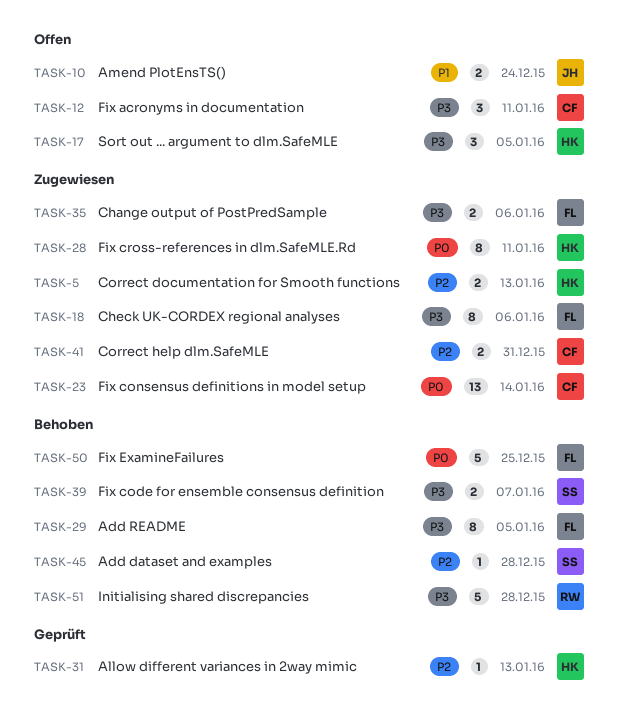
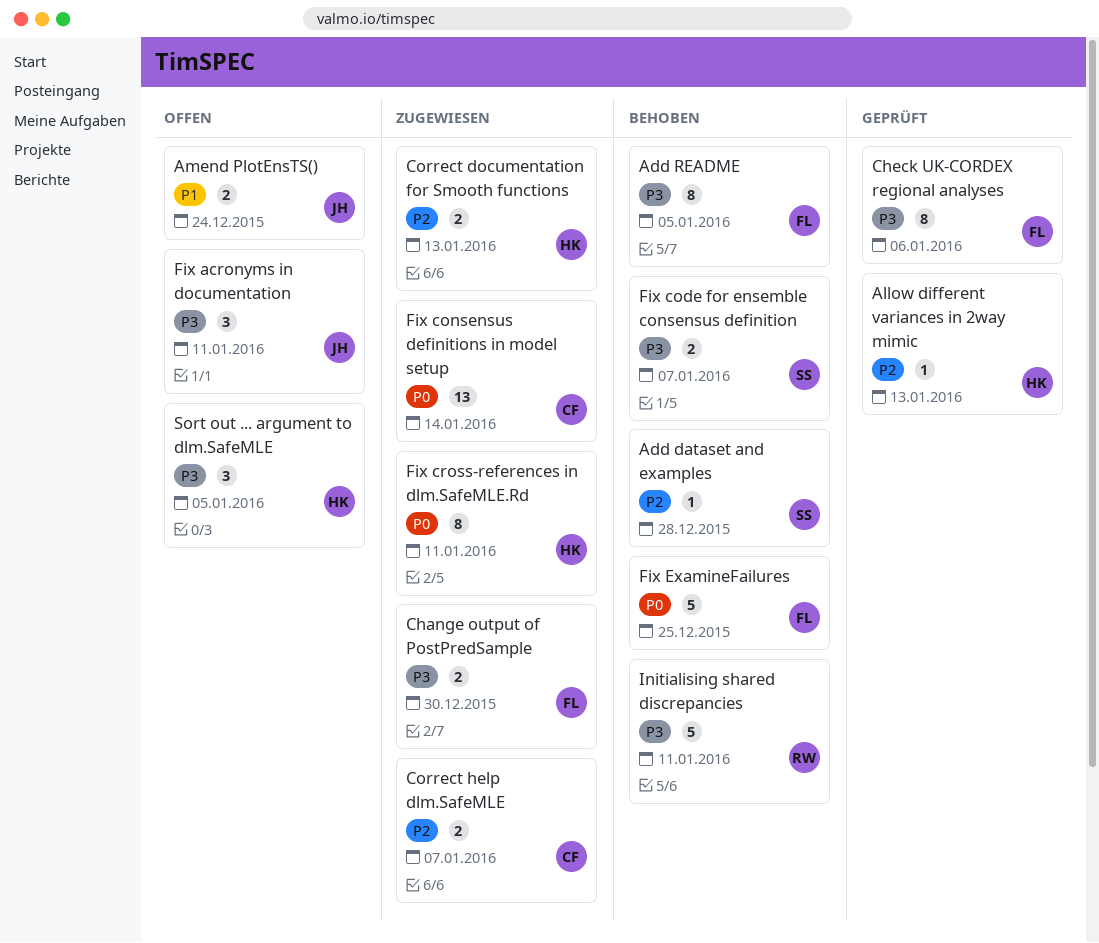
Change output of PostPredSample, due: Jan 6 -> Dec 30
Check UK-CORDEX regional analyses, status: Zugewiesen -> Geprüft
Correct help dlm.SafeMLE, due: Dec 31 -> Jan 7
Fix acronyms in documentation, owner: CF -> JH
Initialising shared discrepancies, due: Dec 28 -> Jan 11

